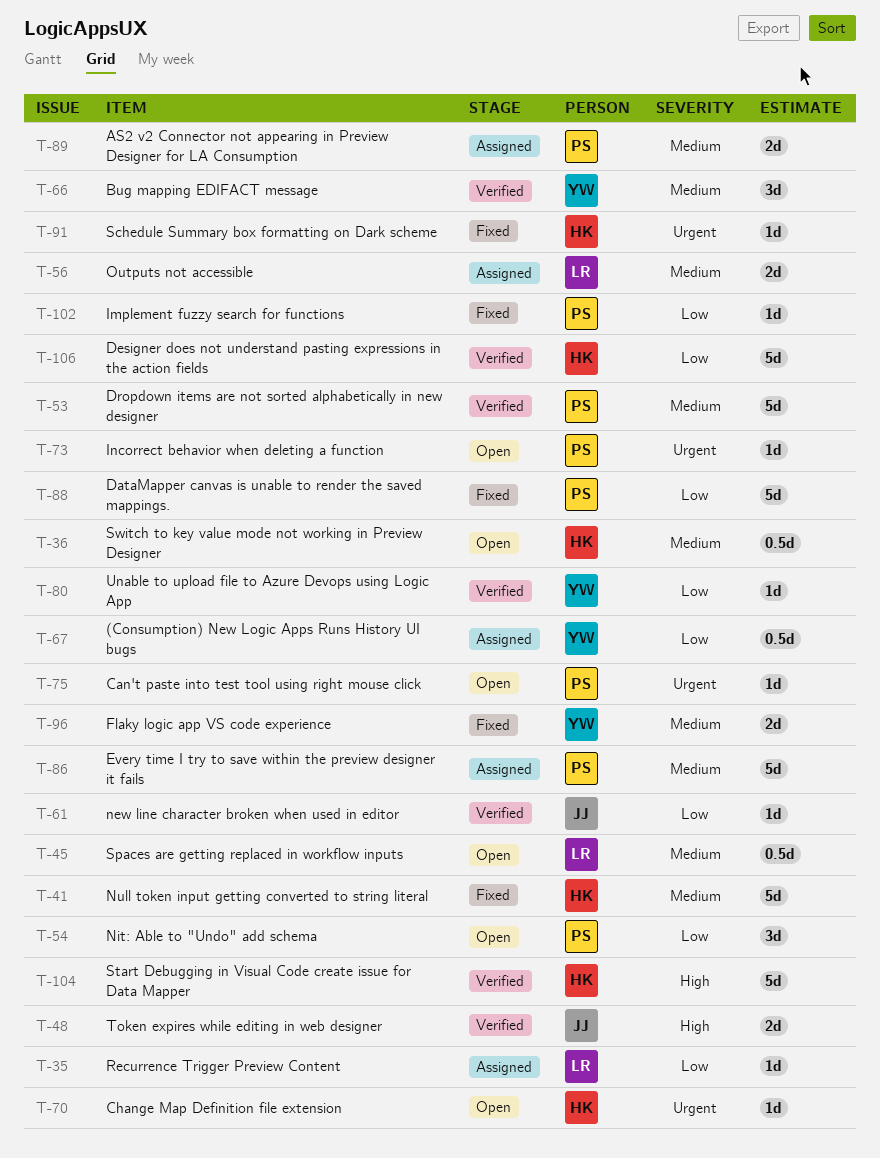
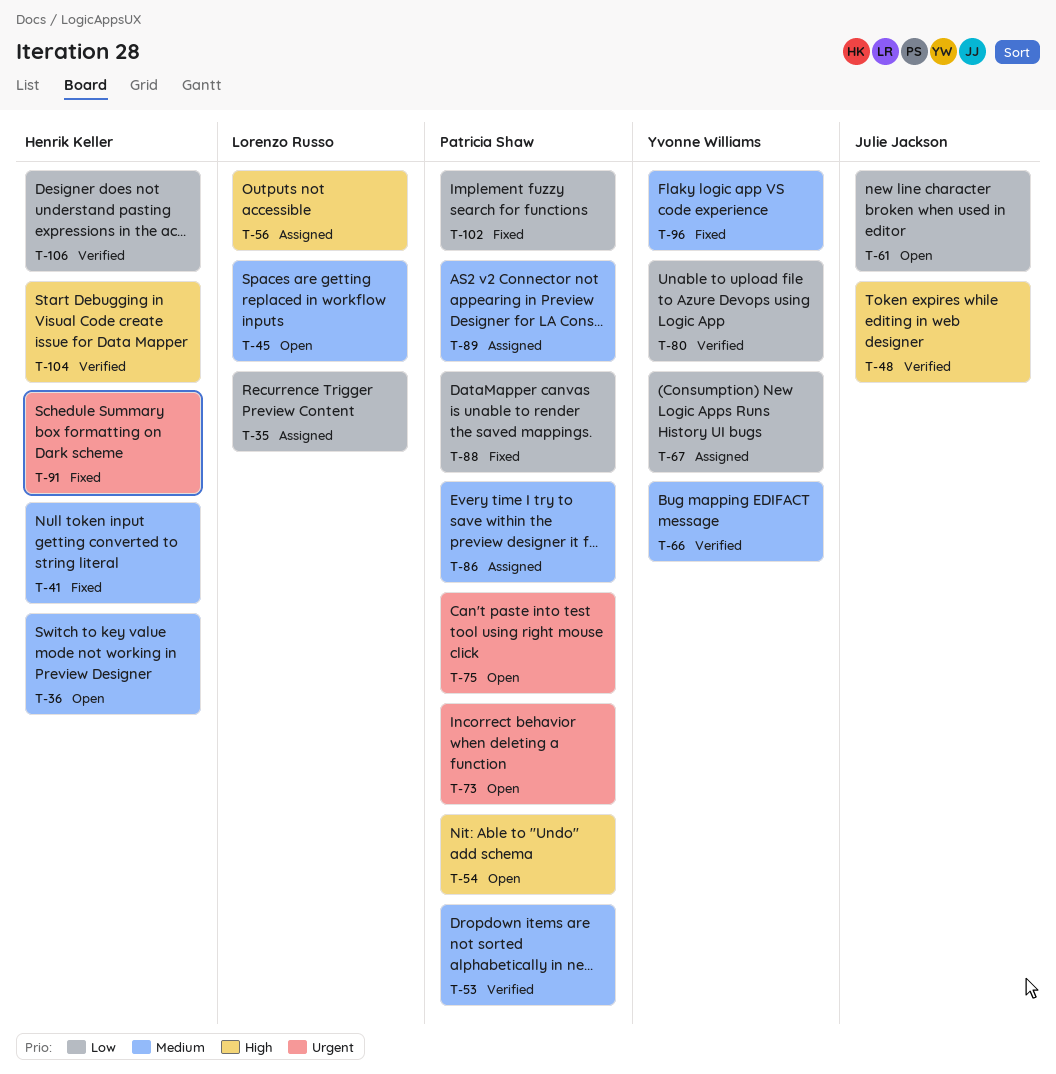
T-54, priority: Low -> High
T-56, priority: Medium -> High
T-61, status: Verified -> Open
T-70: present -> none

